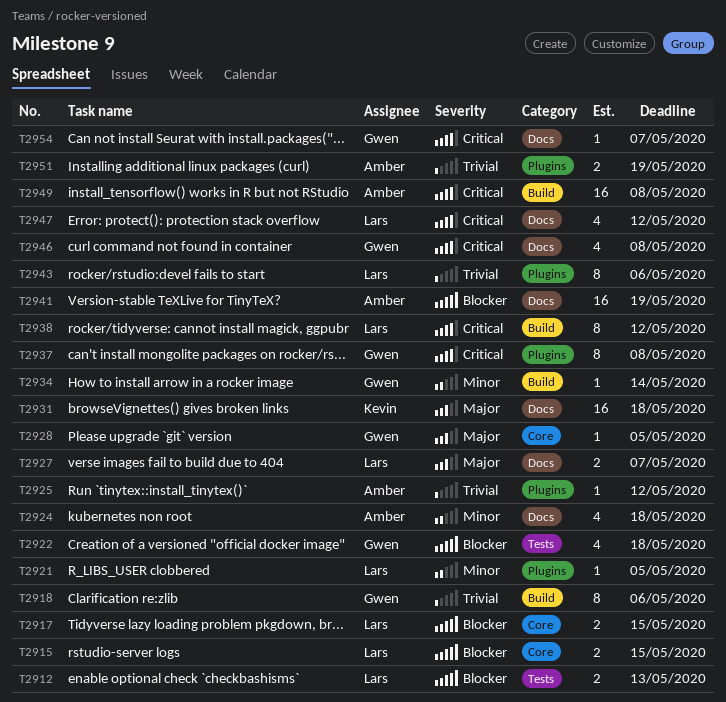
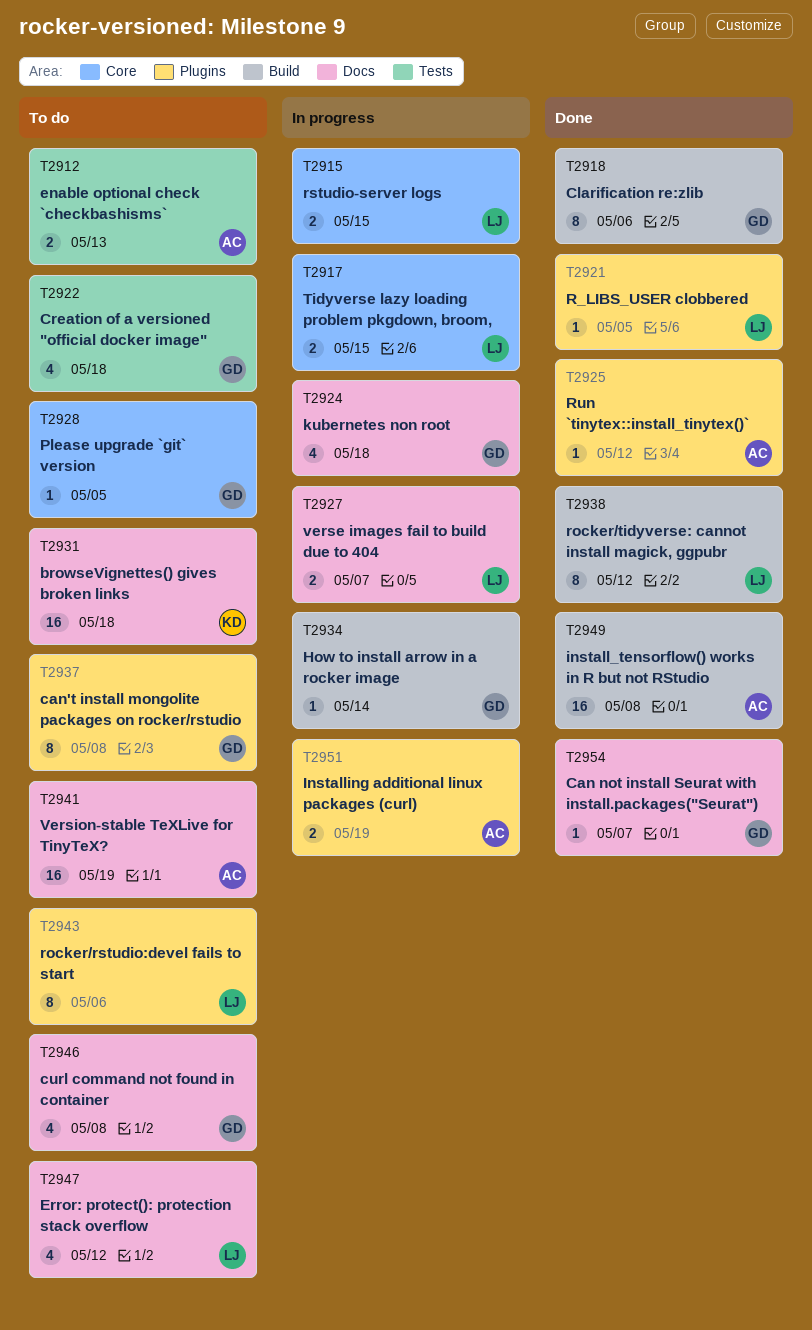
T2912, owner: Lars -> Amber
T2924, owner: Amber -> Gwen

